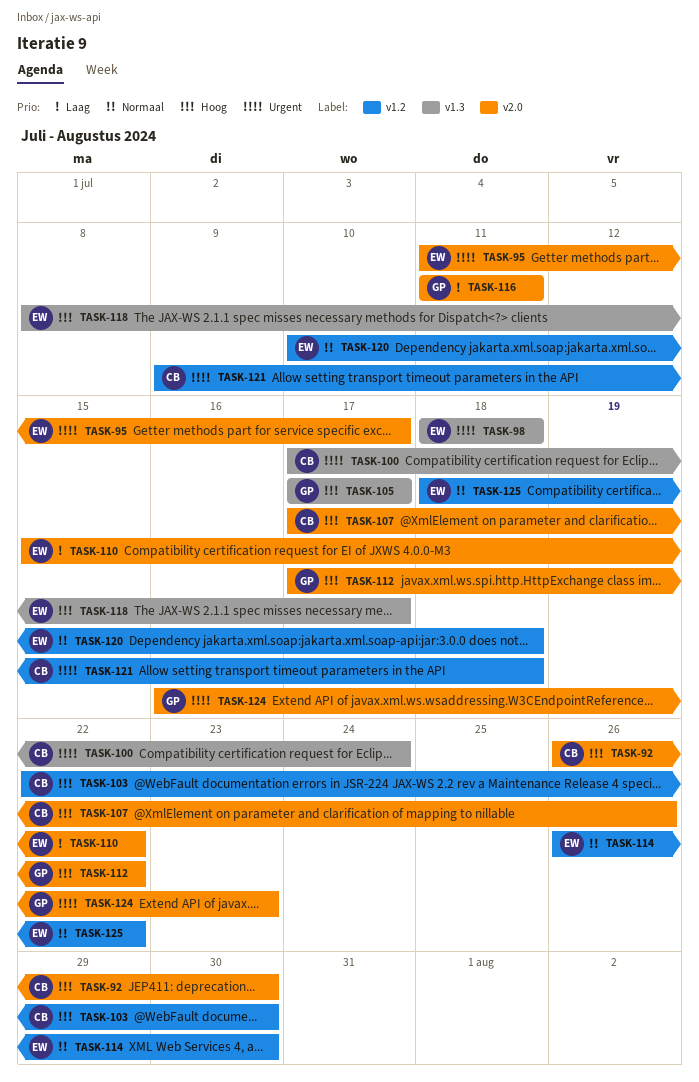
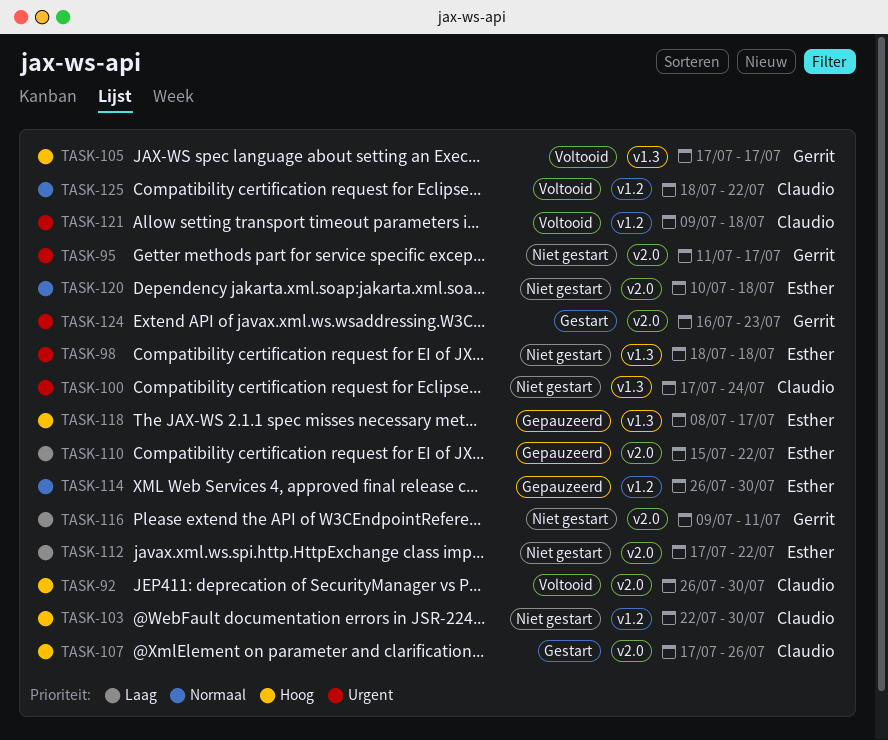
TASK-95, owner: Esther -> Gerrit
TASK-112, owner: Gerrit -> Esther
TASK-112, priority: Hoog -> Laag
TASK-116, start: Jul 11 -> Jul 9
TASK-120, label: v1.2 -> v2.0
TASK-125, owner: Esther -> Claudio

